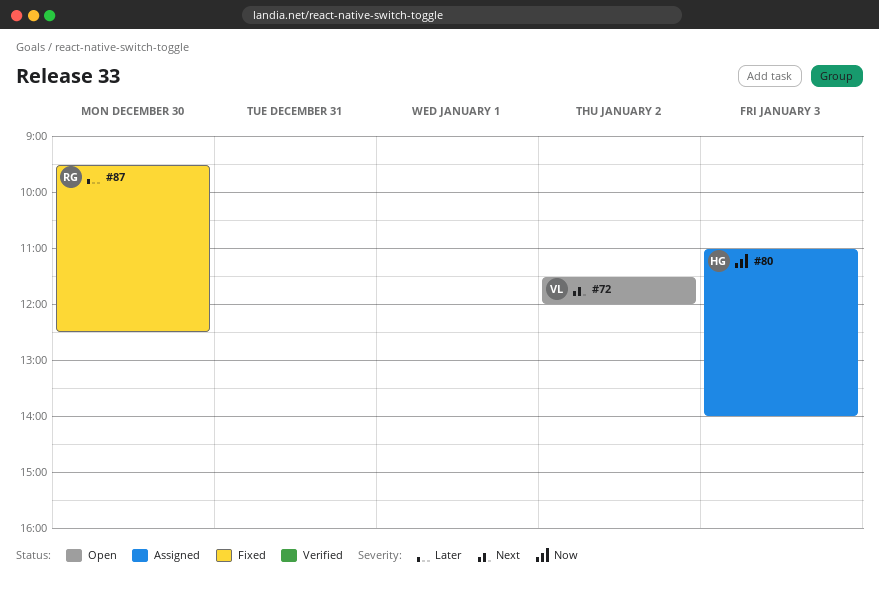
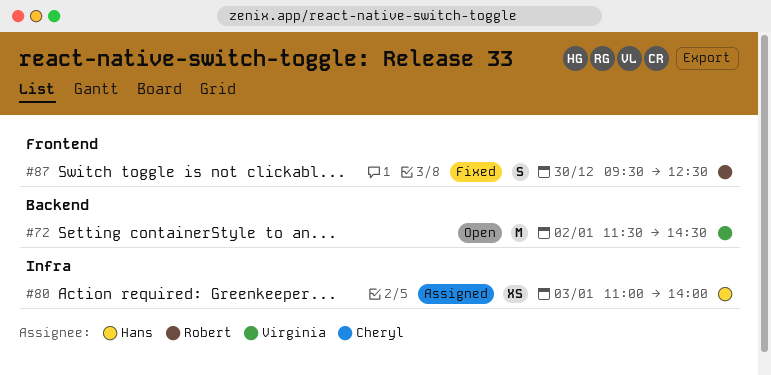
#72, ends: 12:00 -> 14:30

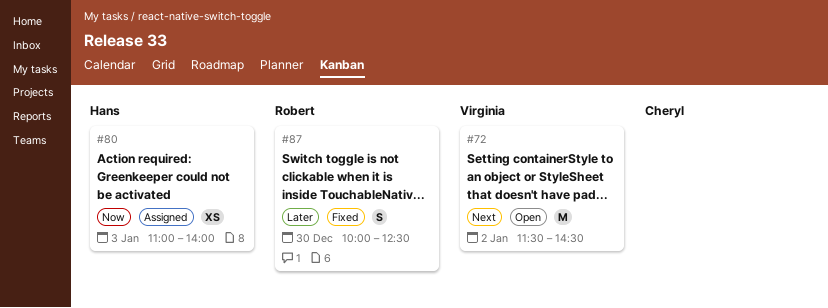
#87, begins: 09:30 -> 10:00

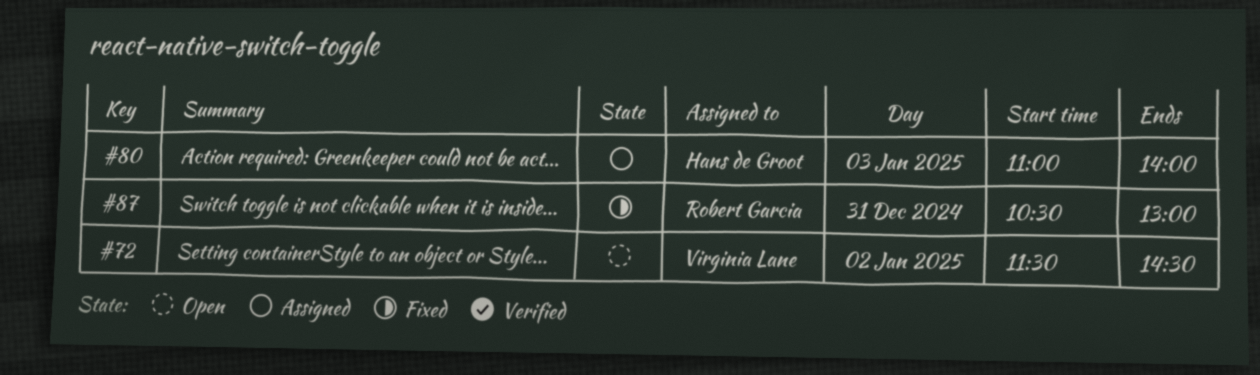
#87, day: Dec 30 -> Dec 31
#87, begins: 10:00 -> 10:30
#87, ends: 12:30 -> 13:00

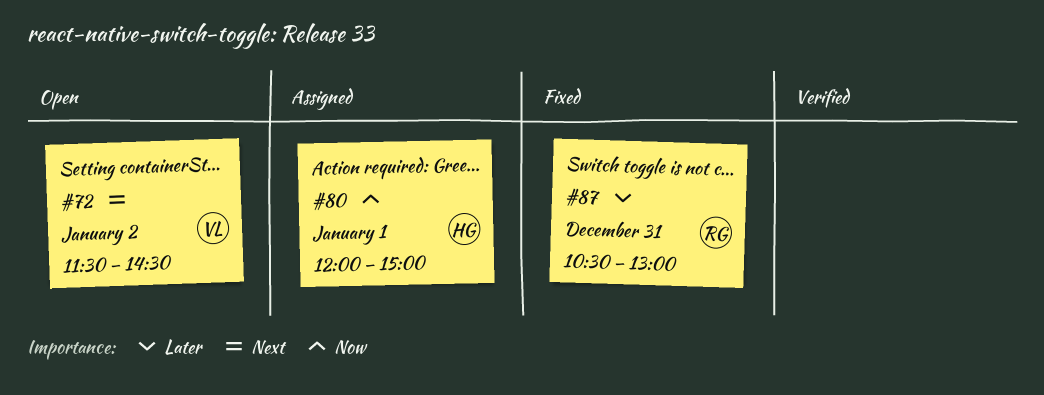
#80, day: Jan 3 -> Jan 1
#80, begins: 11:00 -> 12:00
#80, ends: 14:00 -> 15:00

